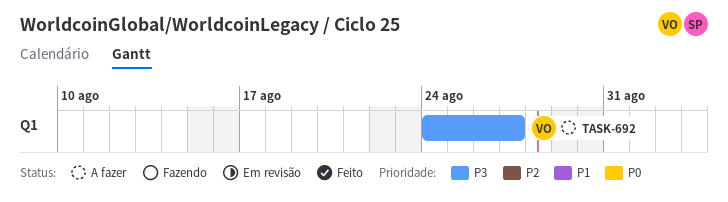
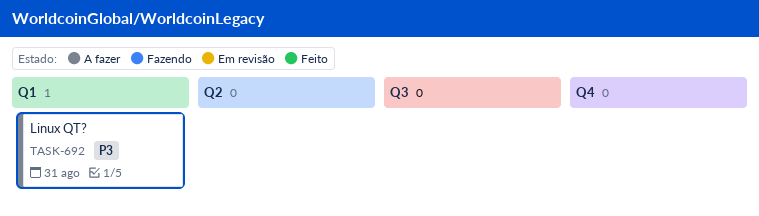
TASK-692, due: Aug 27 -> Aug 31

